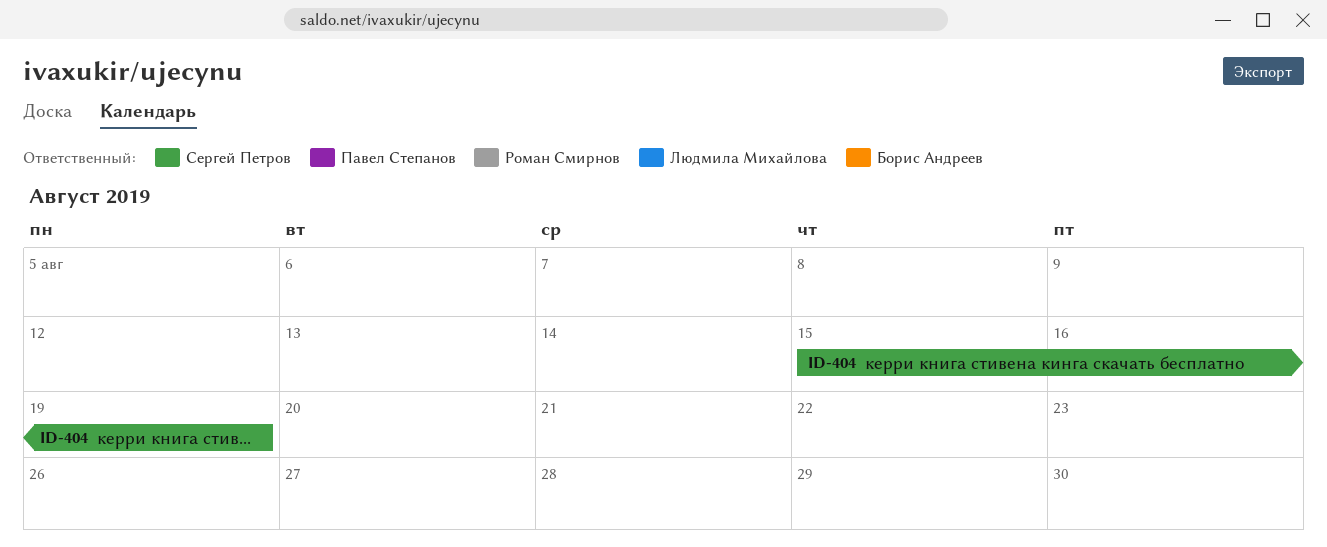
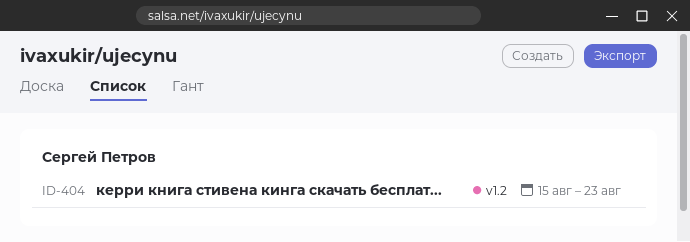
ID-404, due: Aug 19 -> Aug 23

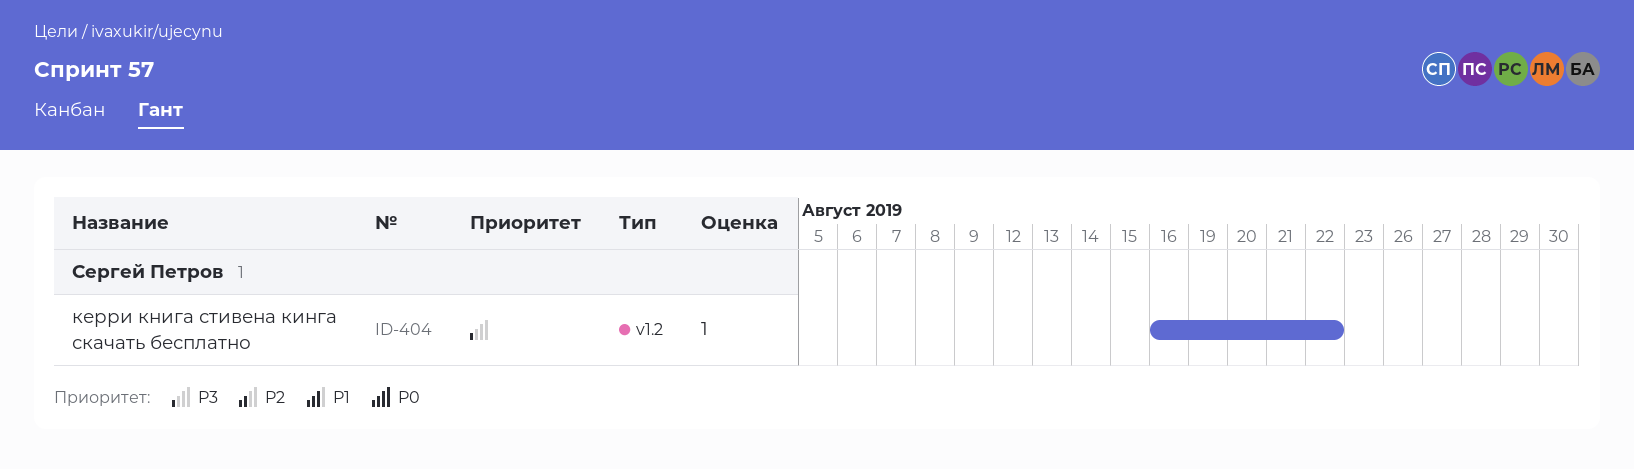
ID-404, start: Aug 15 -> Aug 16
ID-404, due: Aug 23 -> Aug 22

